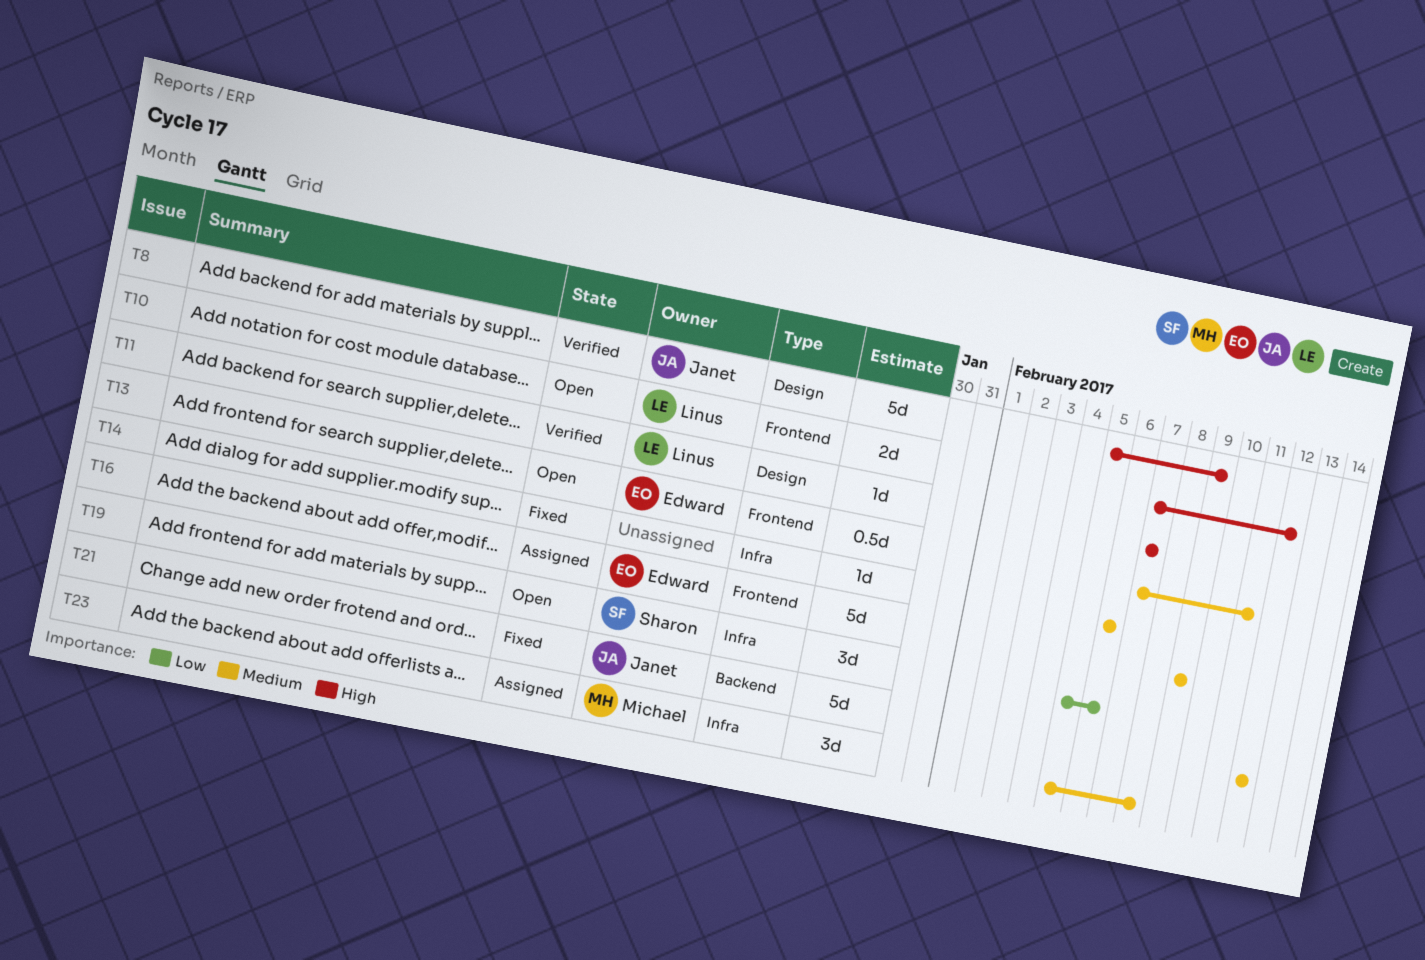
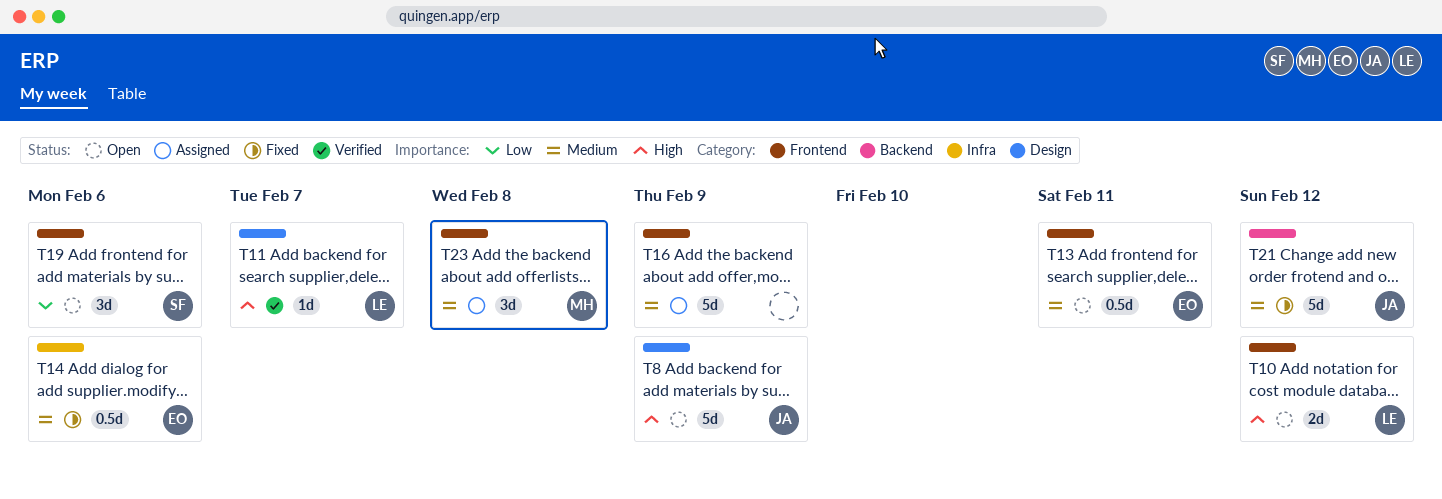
T8, status: Verified -> Open
T14, owner: none -> Edward
T14, estimate: 1d -> 0.5d
T16, owner: Edward -> none
T19, label: Infra -> Frontend
T23, label: Infra -> Frontend

